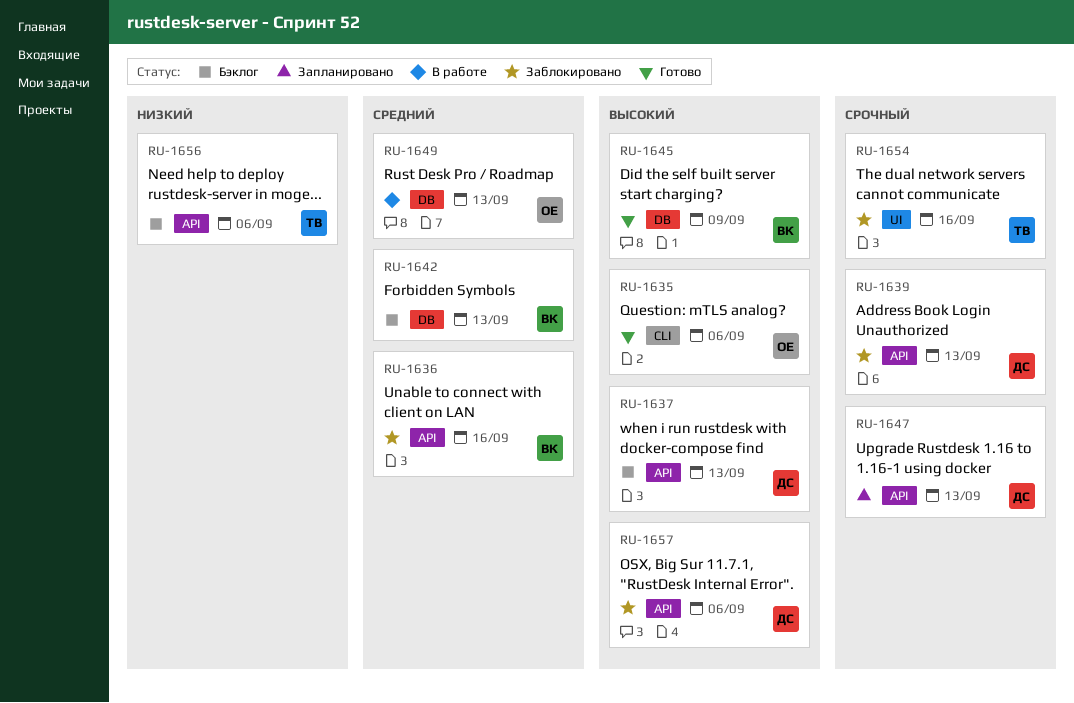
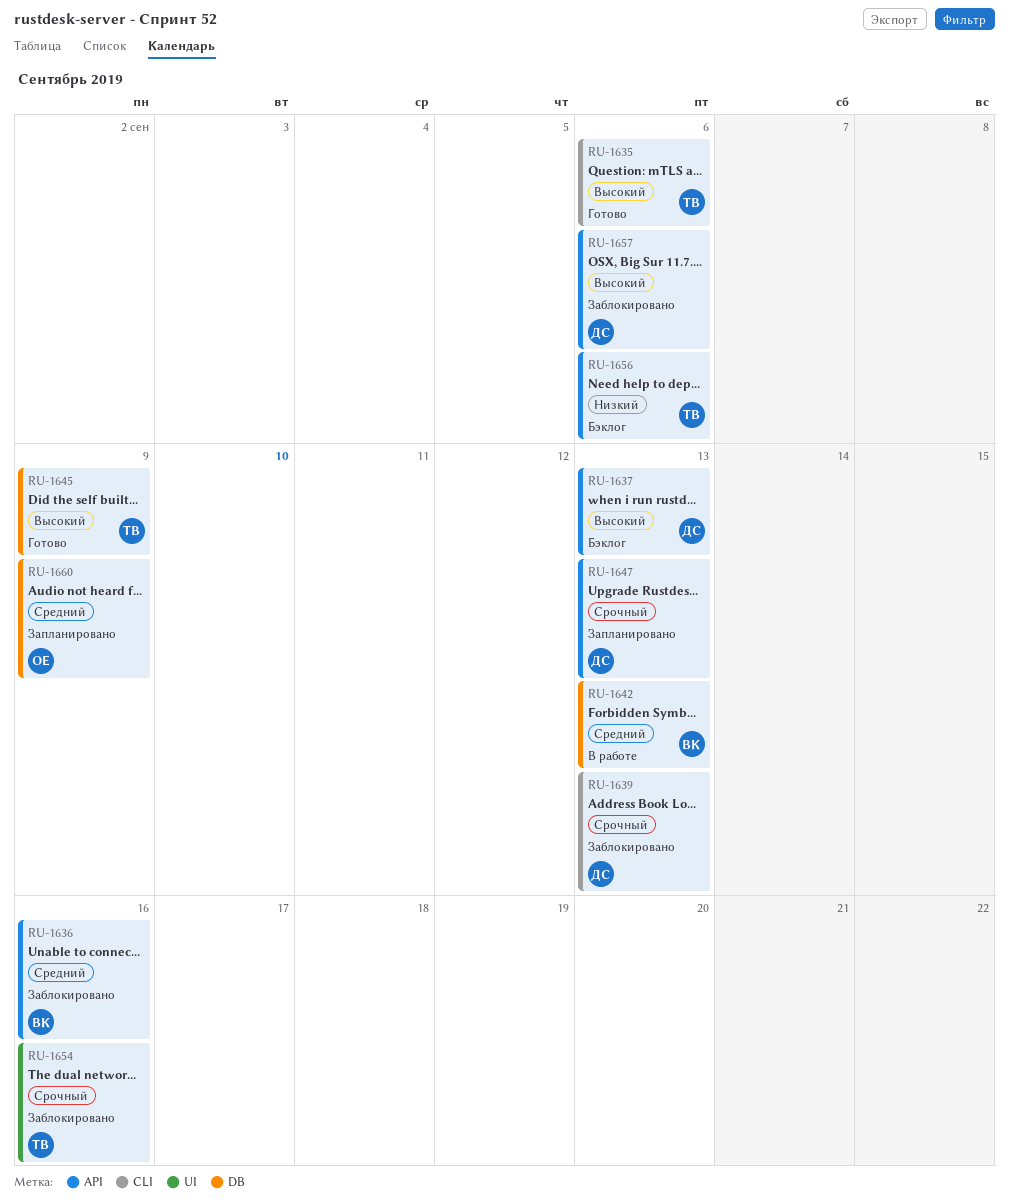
RU-1635, owner: ОЕ -> ТВ
RU-1639, label: API -> CLI
RU-1642, status: Бэклог -> В работе
RU-1645, owner: ВК -> ТВ
RU-1649: present -> none
RU-1660: none -> present

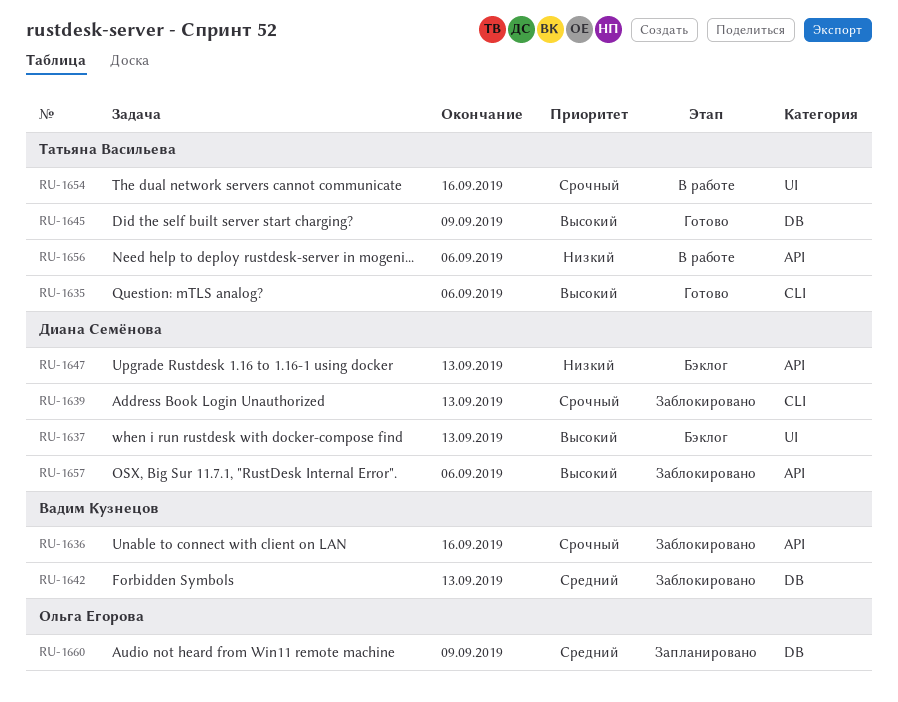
RU-1636, priority: Средний -> Срочный
RU-1637, label: API -> UI
RU-1642, status: В работе -> Заблокировано
RU-1647, status: Запланировано -> Бэклог
RU-1647, priority: Срочный -> Низкий
RU-1654, status: Заблокировано -> В работе
RU-1656, status: Бэклог -> В работе

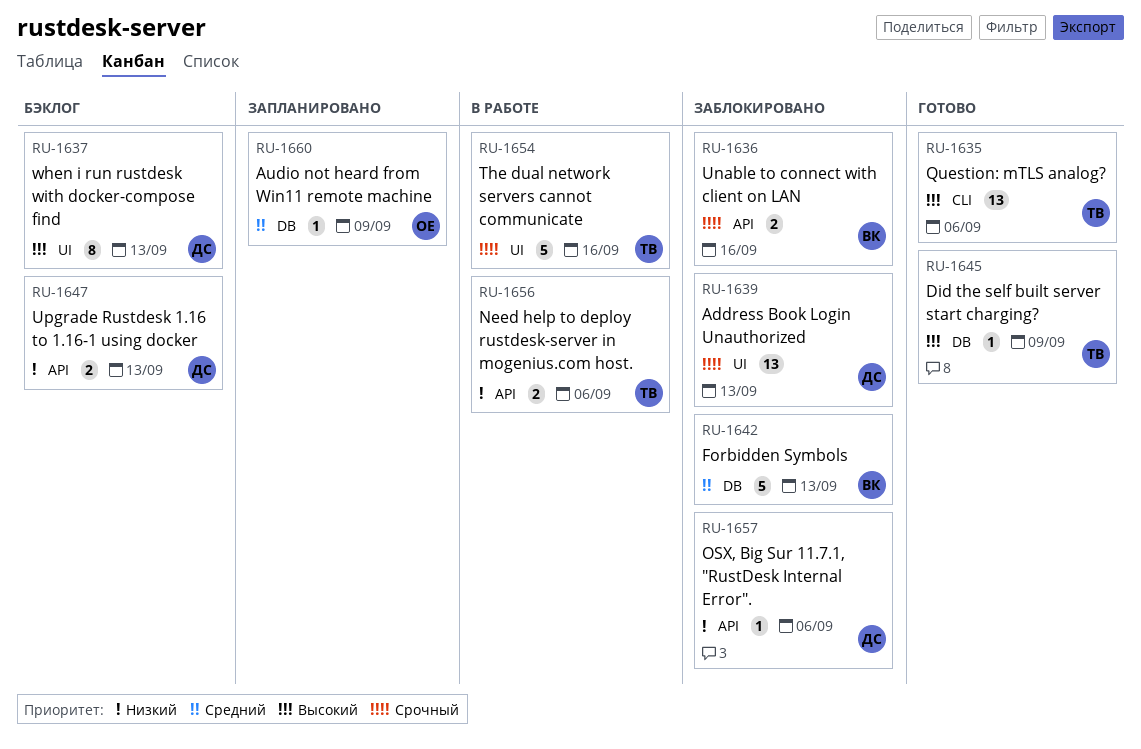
RU-1639, label: CLI -> UI
RU-1657, priority: Высокий -> Низкий

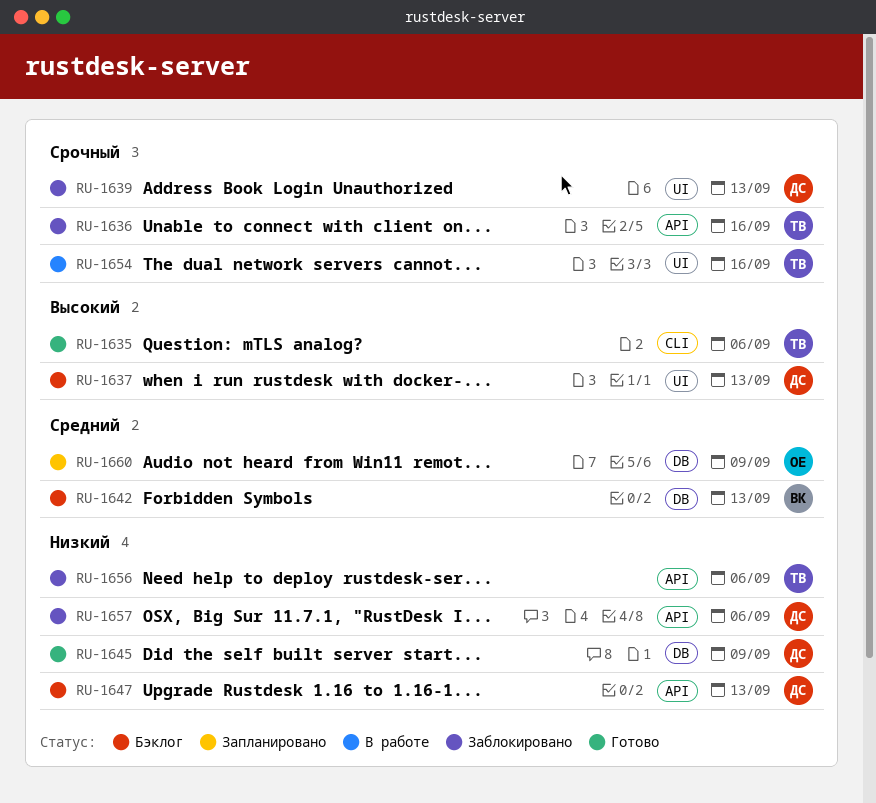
RU-1636, owner: ВК -> ТВ
RU-1642, status: Заблокировано -> Бэклог
RU-1645, owner: ТВ -> ДС
RU-1645, priority: Высокий -> Низкий
RU-1656, status: В работе -> Заблокировано

